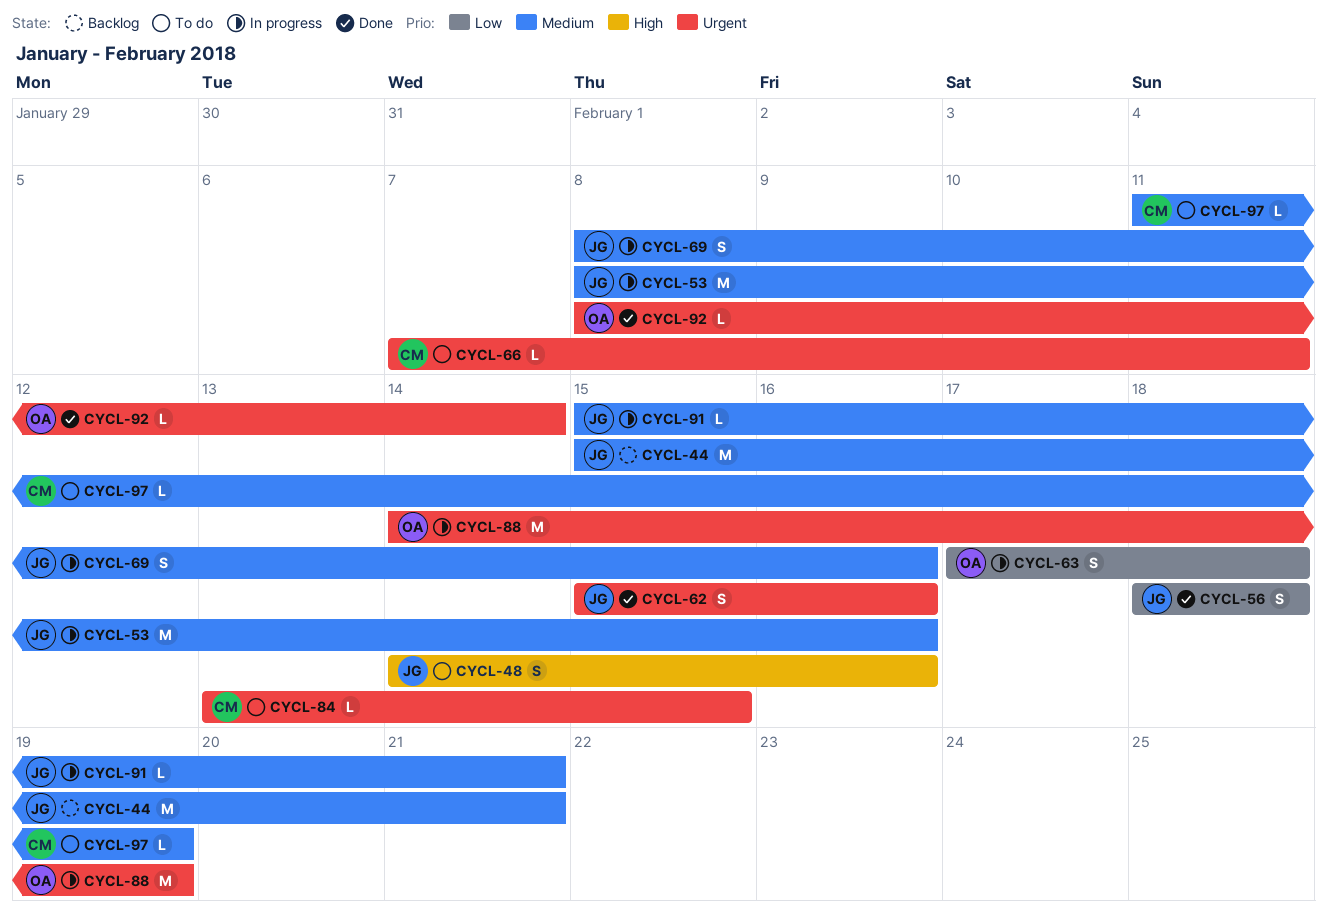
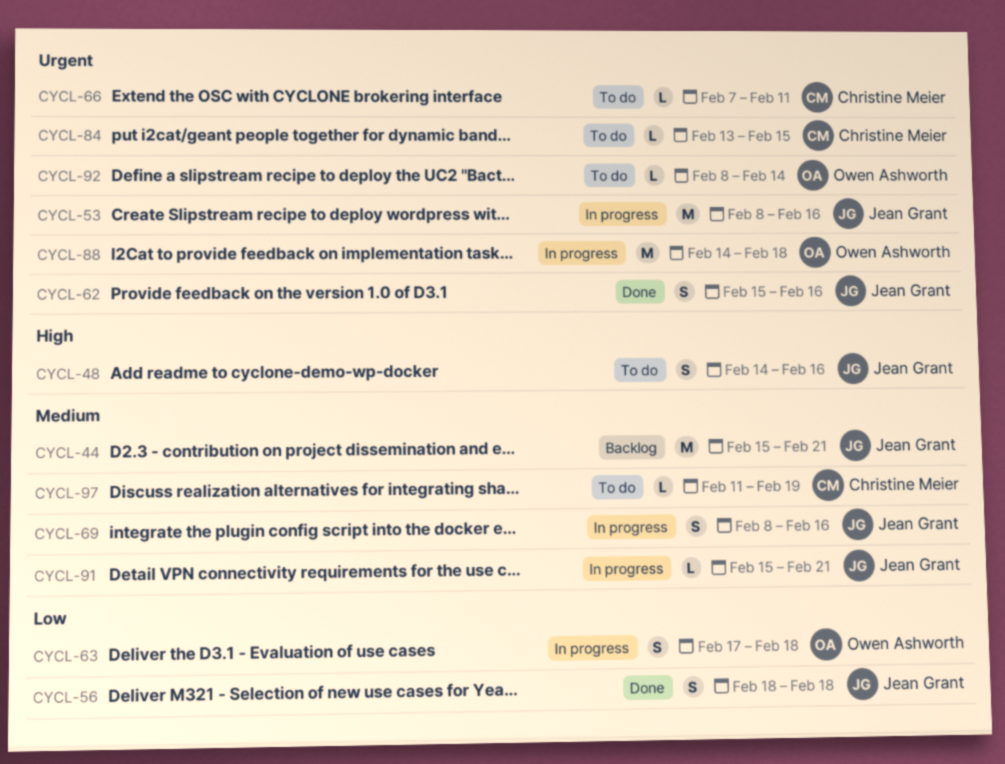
CYCL-53, priority: Medium -> Urgent
CYCL-88, due: Feb 19 -> Feb 18
CYCL-92, status: Done -> To do

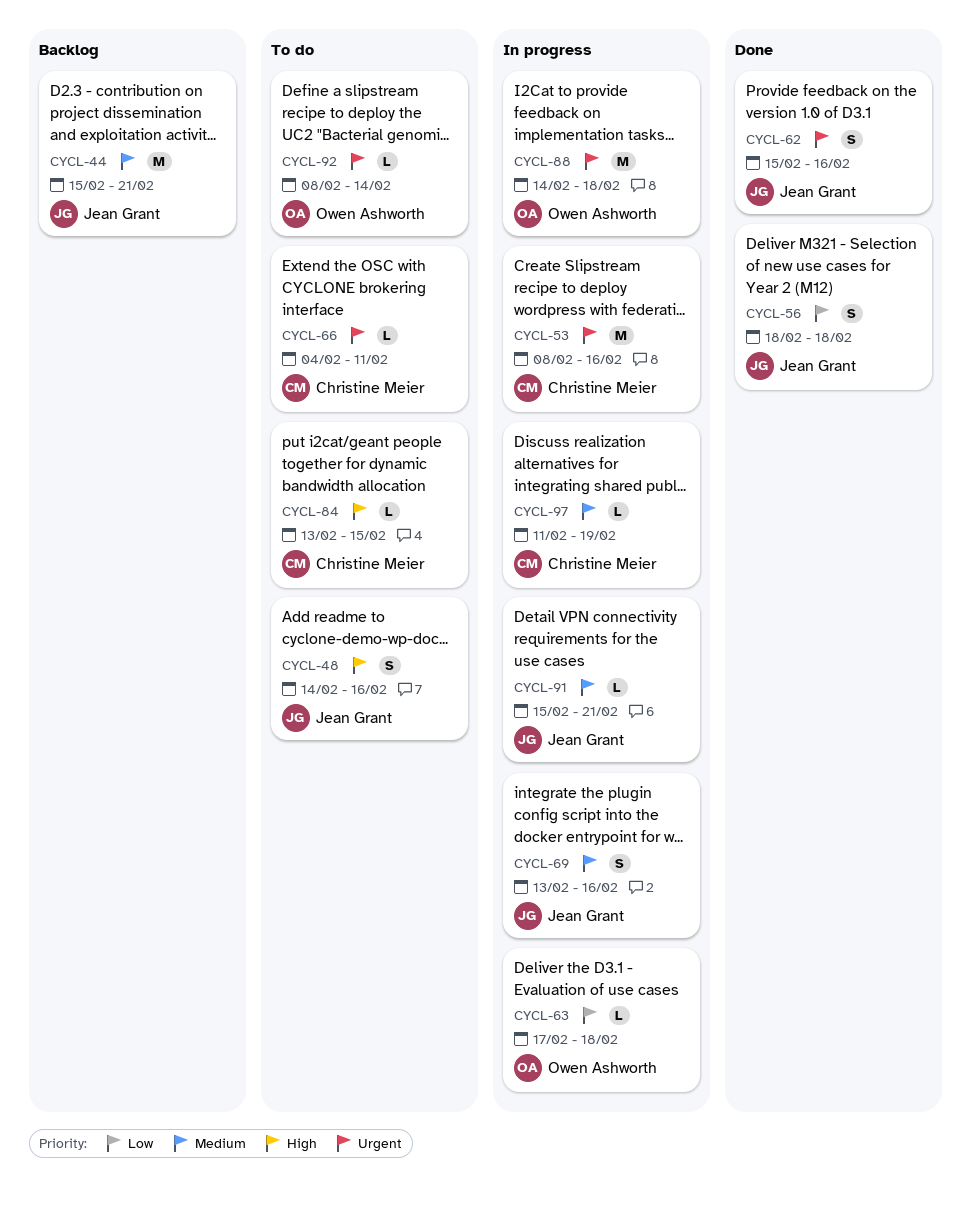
CYCL-53, owner: Jean Grant -> Christine Meier
CYCL-63, estimate: S -> L
CYCL-66, start: Feb 7 -> Feb 4
CYCL-69, start: Feb 8 -> Feb 13
CYCL-84, priority: Urgent -> High
CYCL-97, status: To do -> In progress

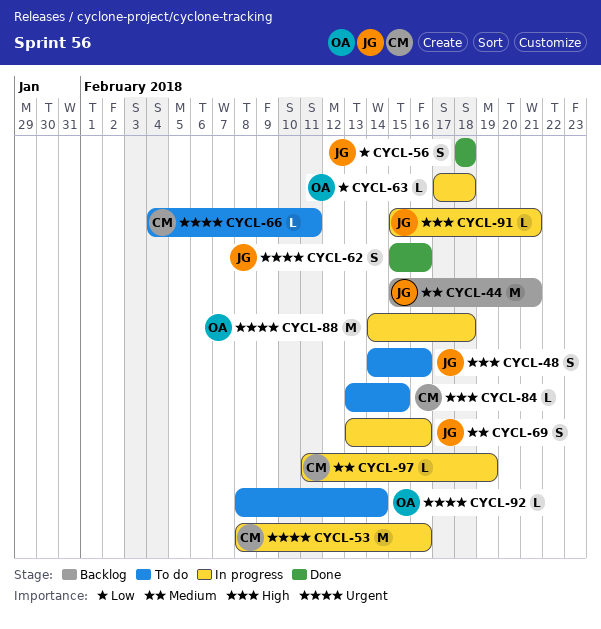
CYCL-91, priority: Medium -> High

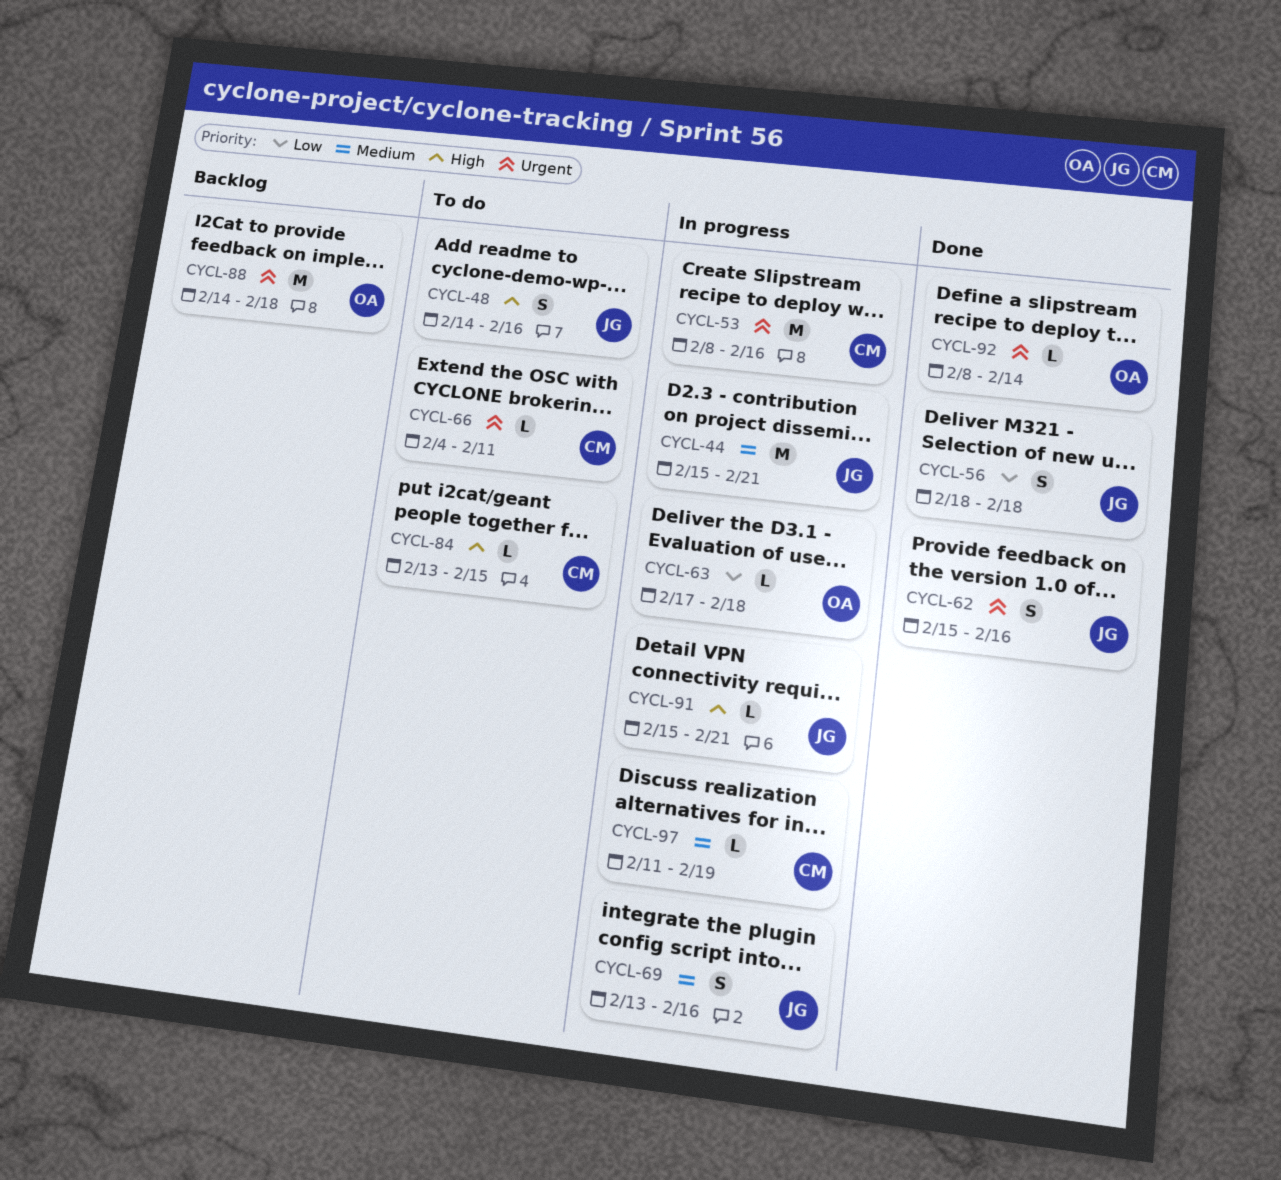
CYCL-44, status: Backlog -> In progress
CYCL-88, status: In progress -> Backlog
CYCL-92, status: To do -> Done

